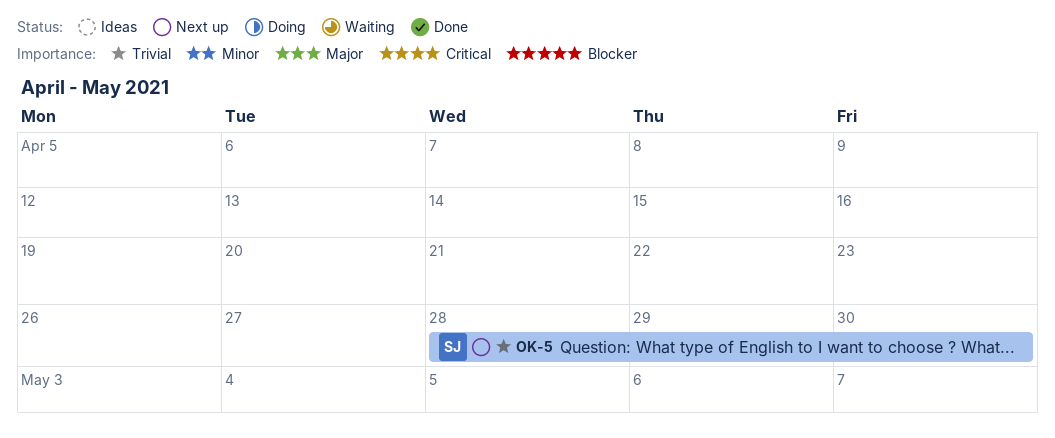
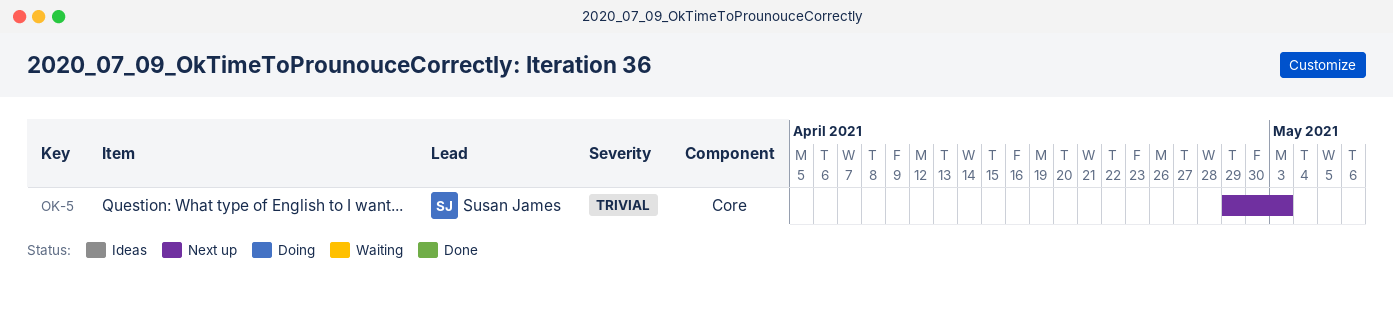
OK-5, start: Apr 28 -> Apr 29
OK-5, due: Apr 30 -> May 3

